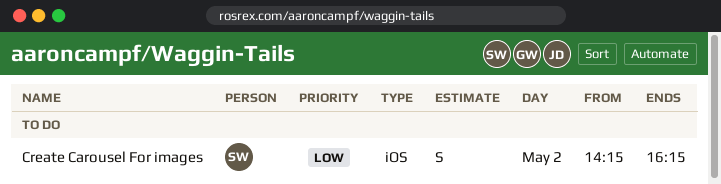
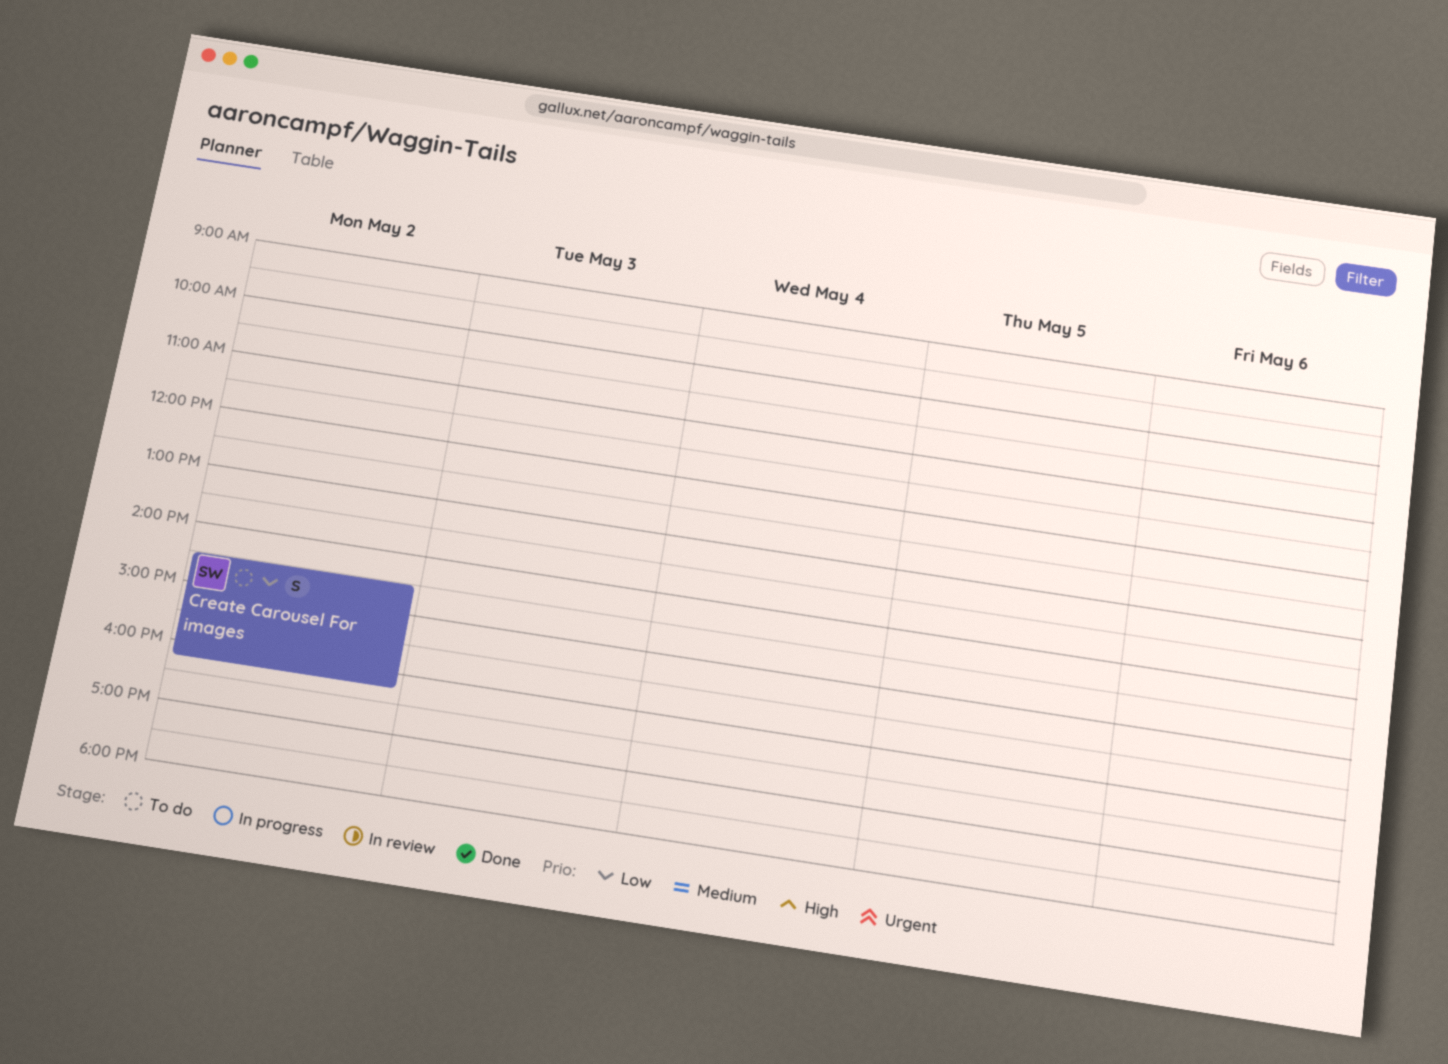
Create Carousel For images, begins: 14:15 -> 14:30

